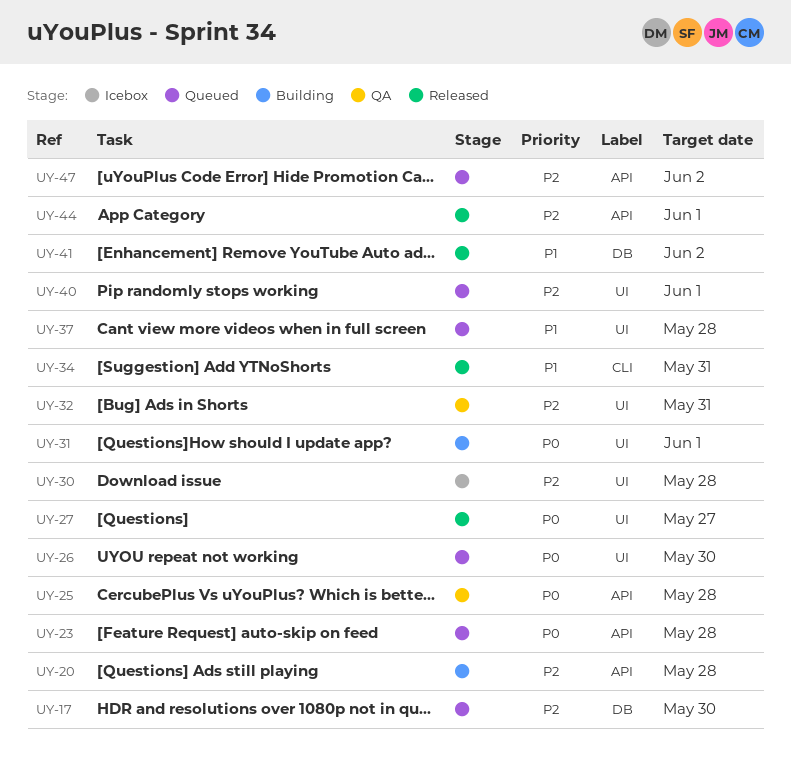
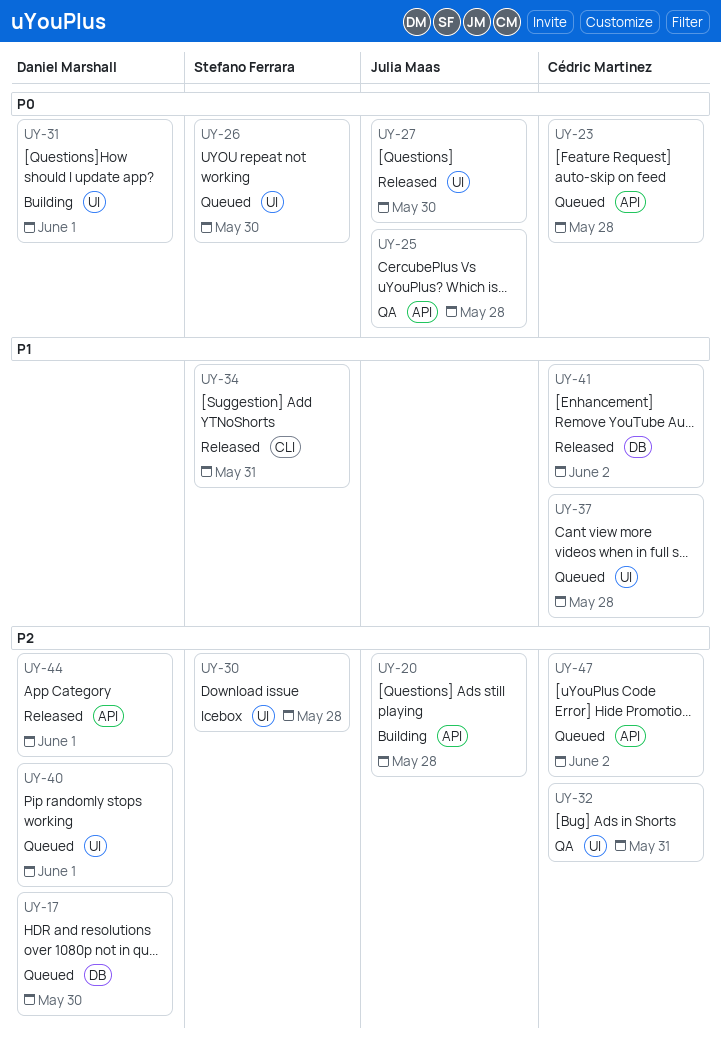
UY-27, due: May 27 -> May 30

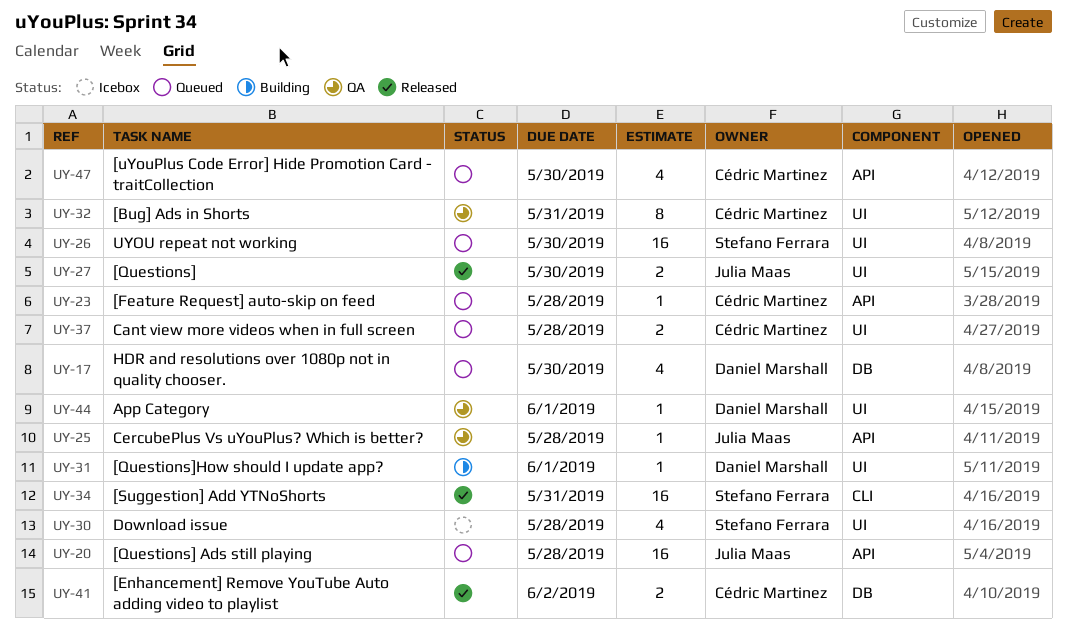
UY-20, status: Building -> Queued
UY-40: present -> none
UY-44, status: Released -> QA
UY-44, label: API -> UI
UY-47, due: Jun 2 -> May 30

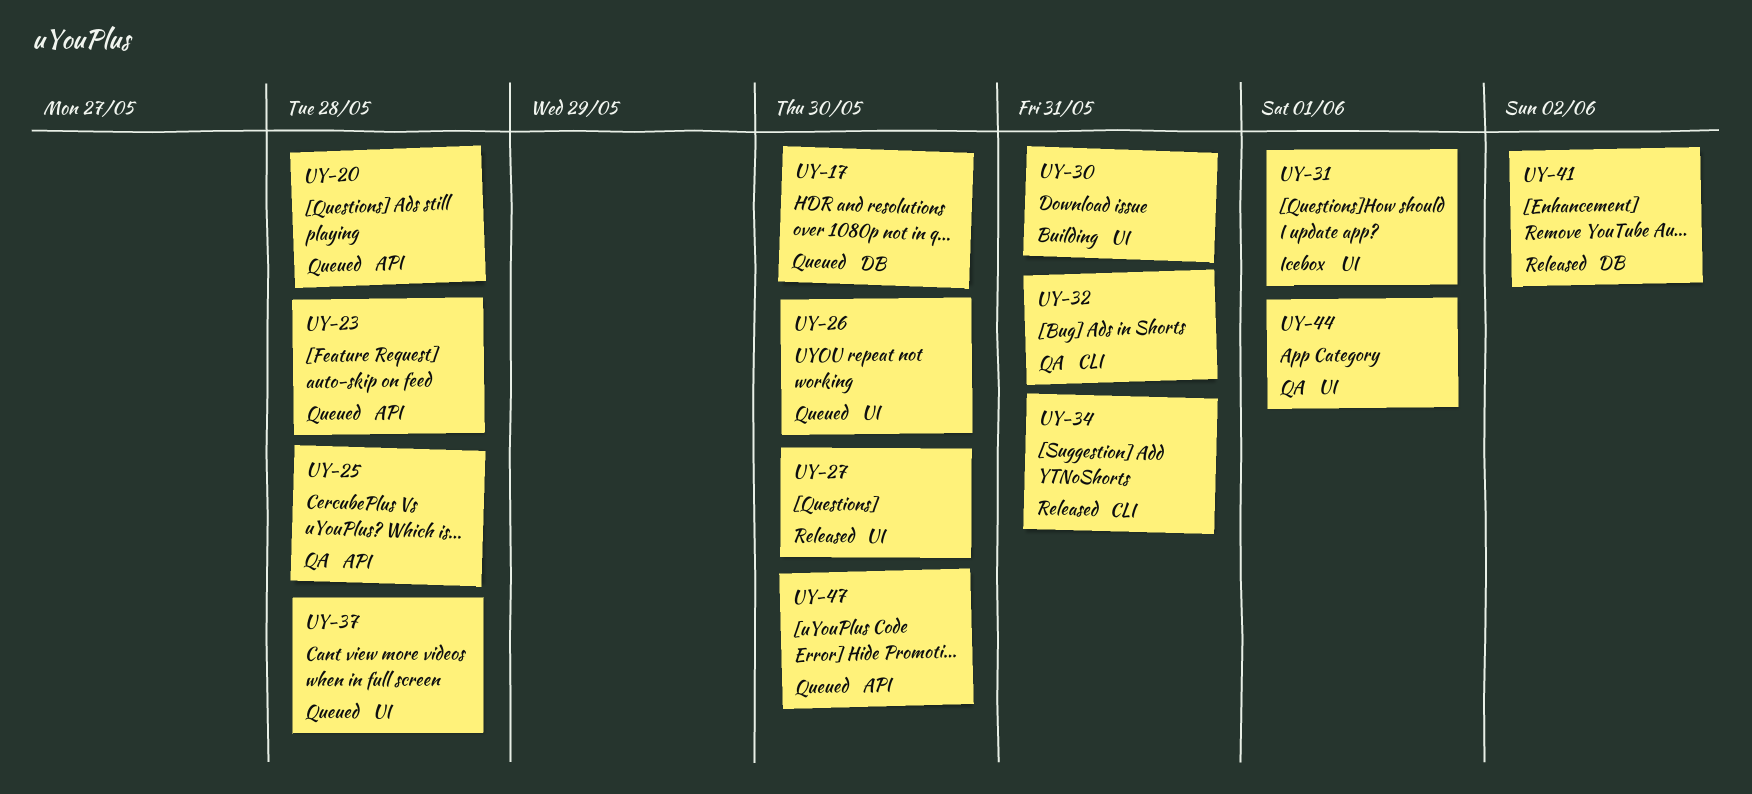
UY-30, status: Icebox -> Building
UY-30, due: May 28 -> May 31
UY-31, status: Building -> Icebox
UY-32, label: UI -> CLI

